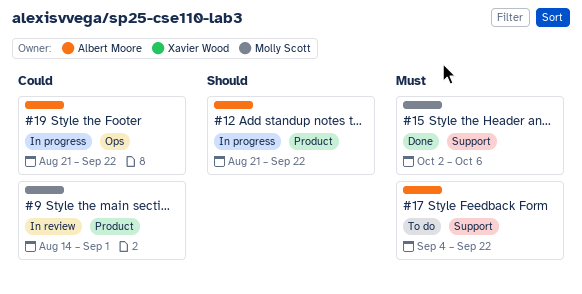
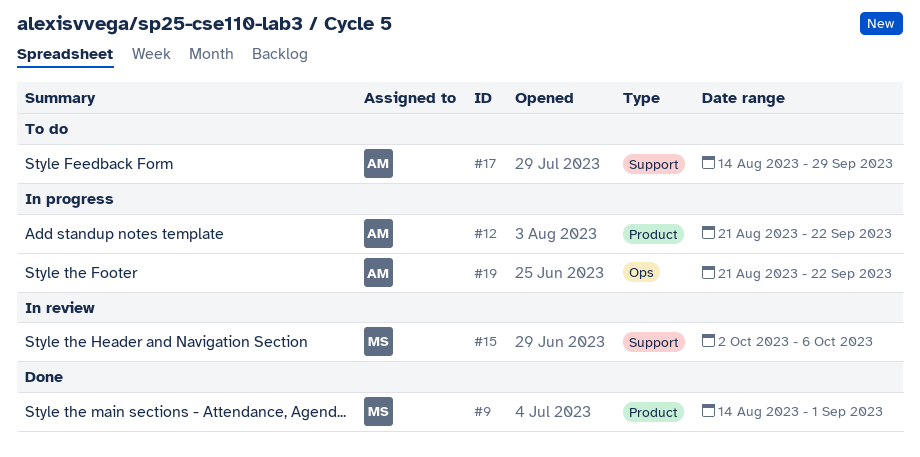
#9, status: In review -> Done
#15, status: Done -> In review
#17, start: Sep 4 -> Aug 14
#17, due: Sep 22 -> Sep 29

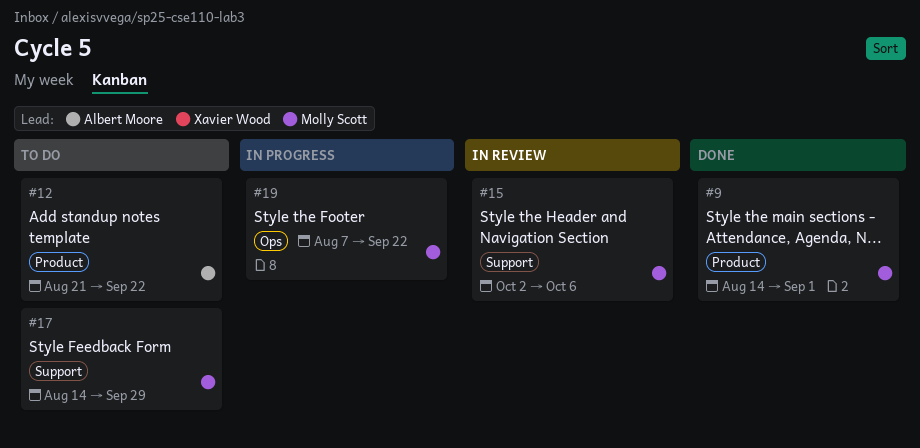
#12, status: In progress -> To do
#17, owner: Albert Moore -> Molly Scott
#19, owner: Albert Moore -> Molly Scott
#19, start: Aug 21 -> Aug 7

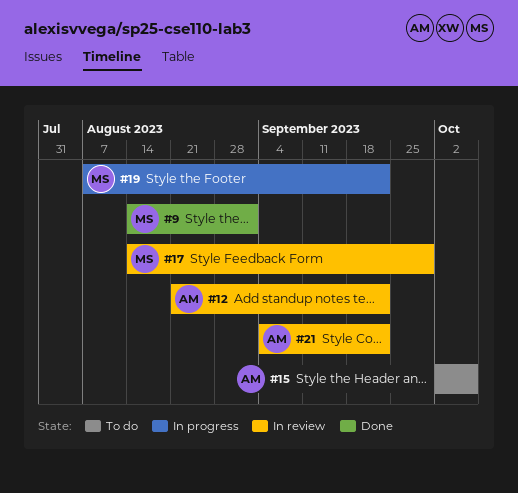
#12, status: To do -> In review
#15, status: In review -> To do
#15, owner: Molly Scott -> Albert Moore
#17, status: To do -> In review
#21: none -> present

